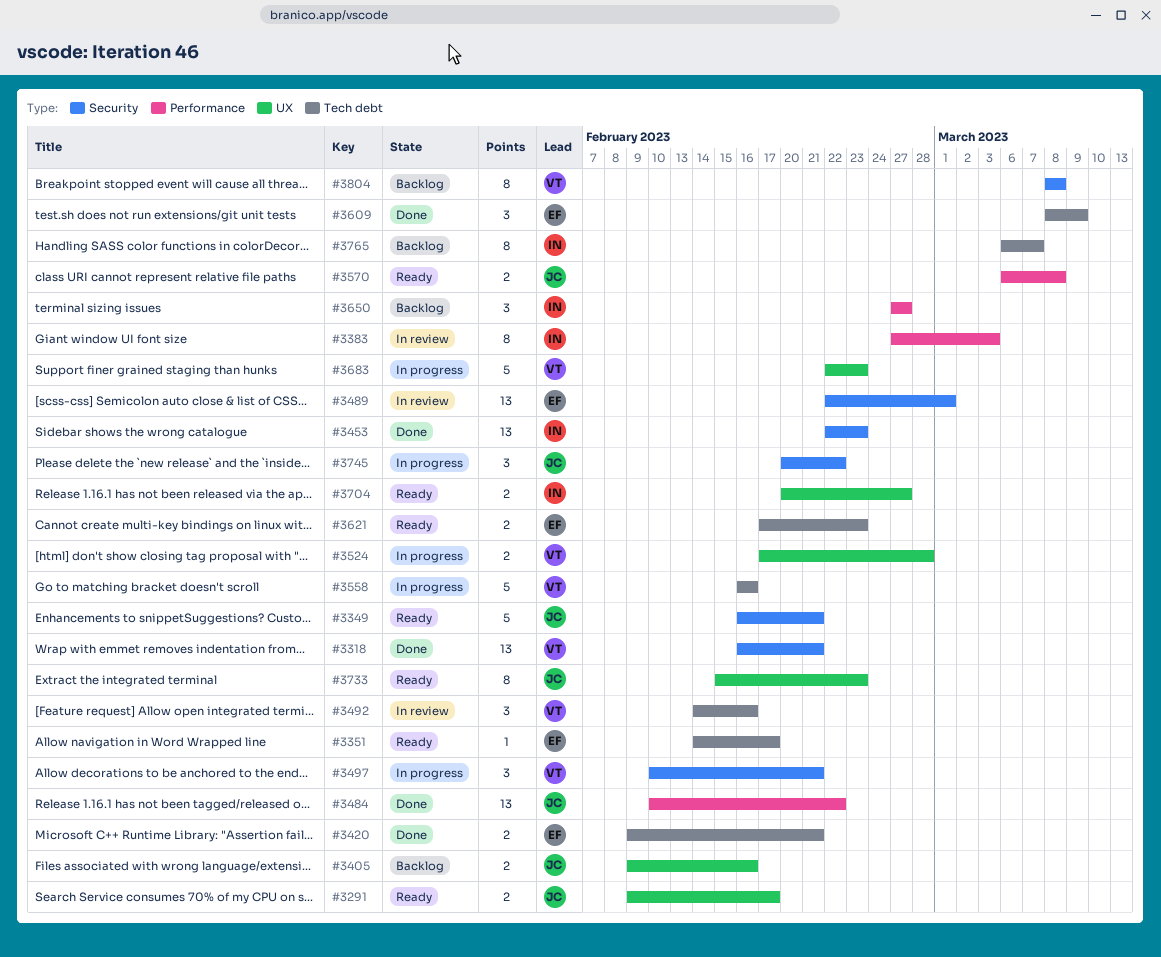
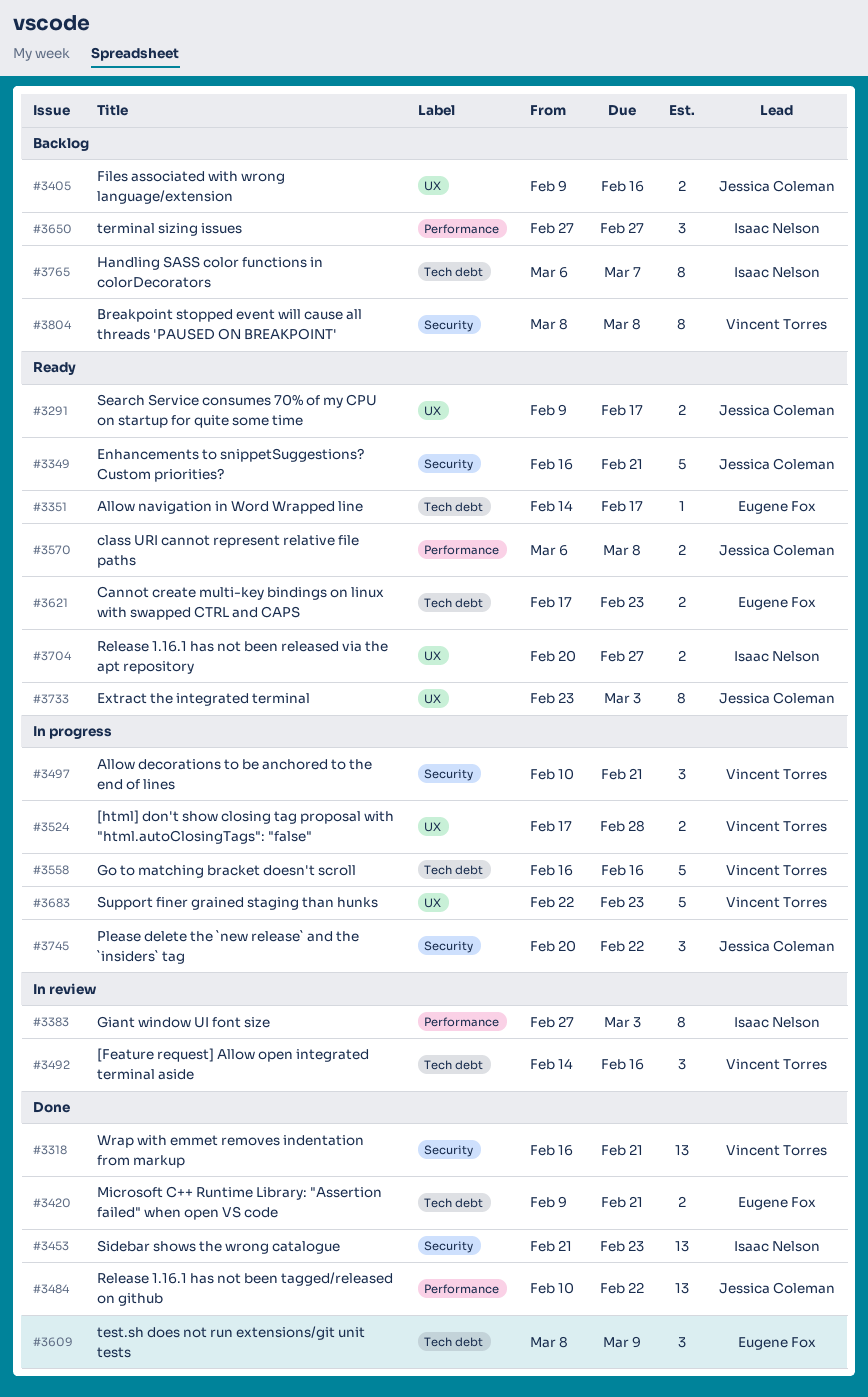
#3453, start: Feb 22 -> Feb 21
#3489: present -> none
#3733, start: Feb 15 -> Feb 23
#3733, due: Feb 23 -> Mar 3

